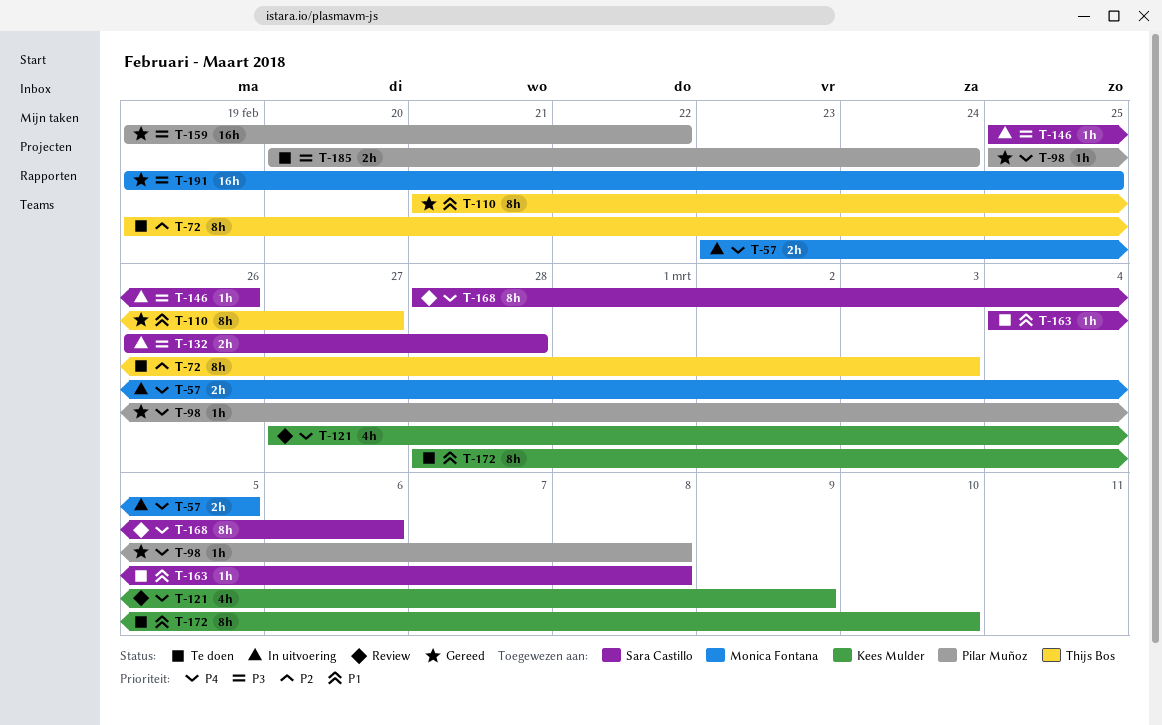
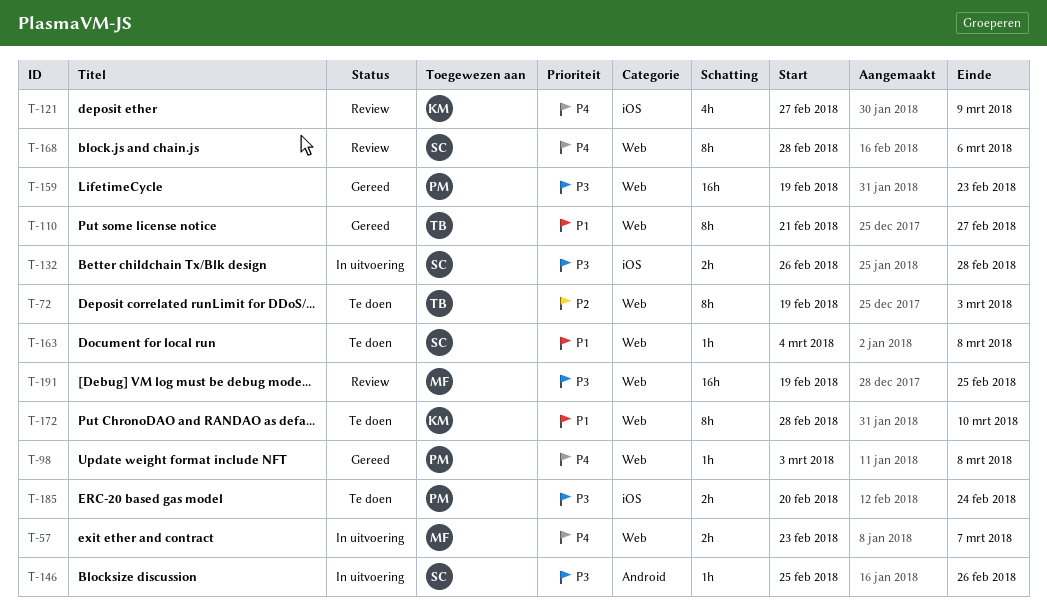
T-57, due: Mar 5 -> Mar 7
T-98, start: Feb 25 -> Mar 3
T-159, due: Feb 22 -> Feb 23
T-191, status: Gereed -> Review

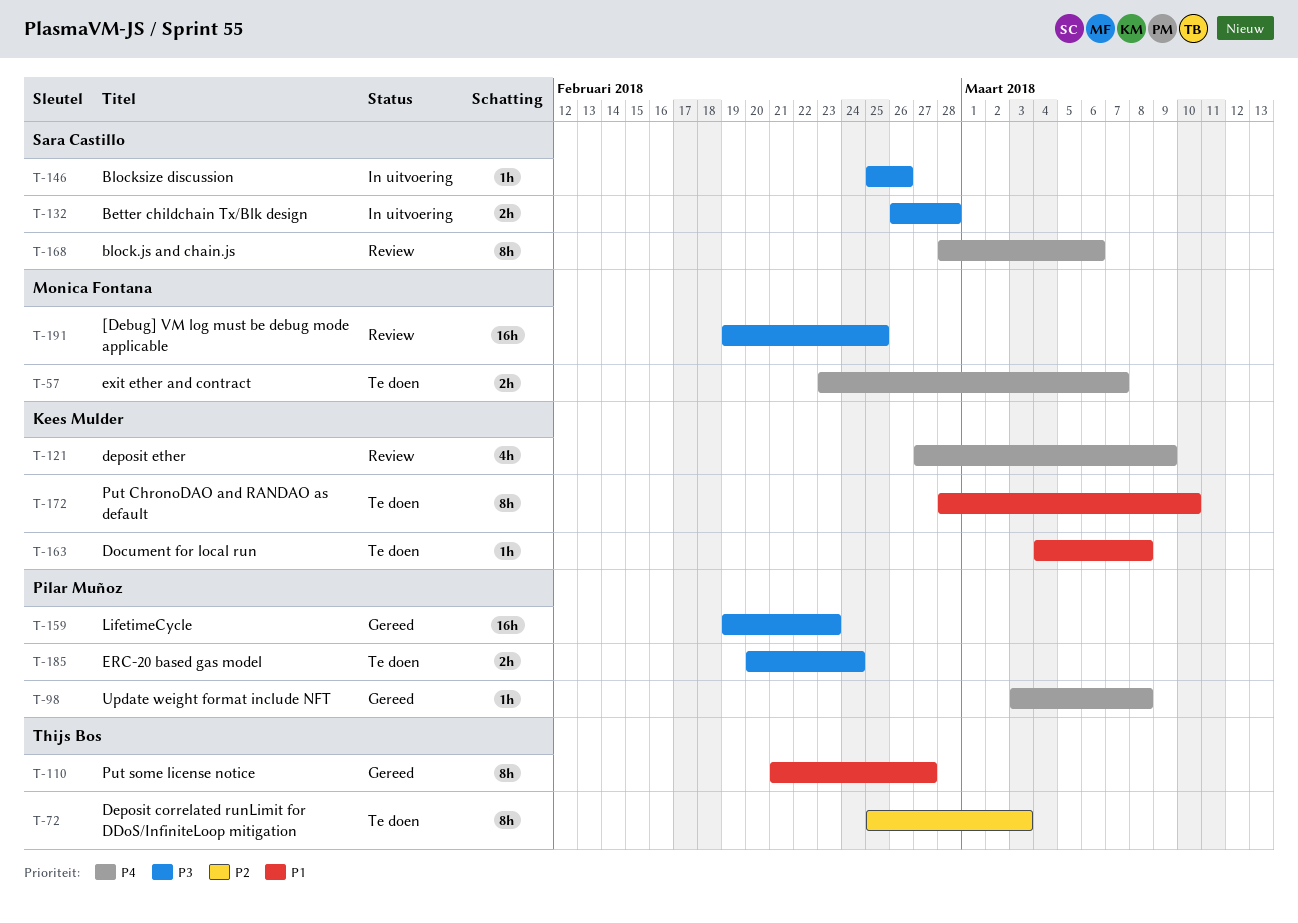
T-57, status: In uitvoering -> Te doen
T-72, start: Feb 19 -> Feb 25
T-163, owner: Sara Castillo -> Kees Mulder

